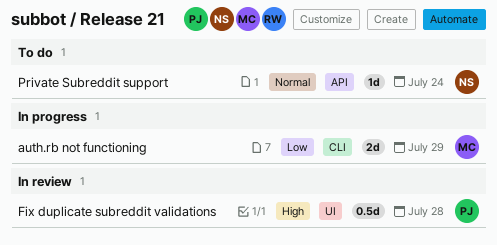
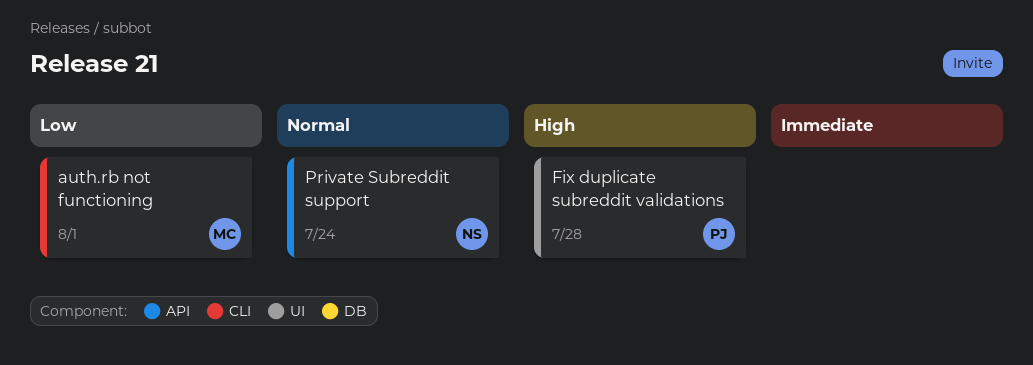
auth.rb not functioning, due: Jul 29 -> Aug 1

